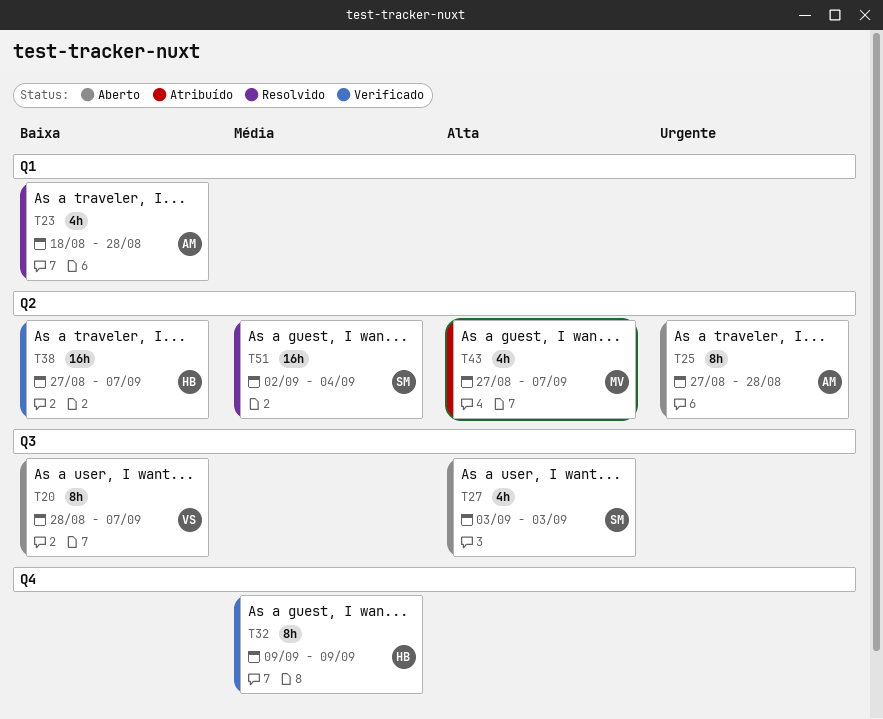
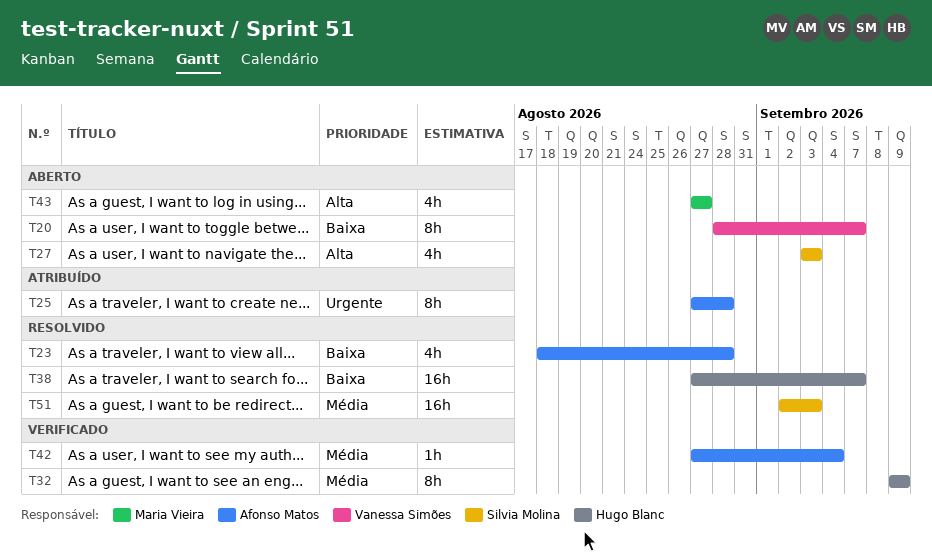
T25, status: Aberto -> Atribuído
T38, status: Verificado -> Resolvido
T42: none -> present
T43, status: Atribuído -> Aberto
T43, due: Sep 7 -> Aug 27
T51, due: Sep 4 -> Sep 3

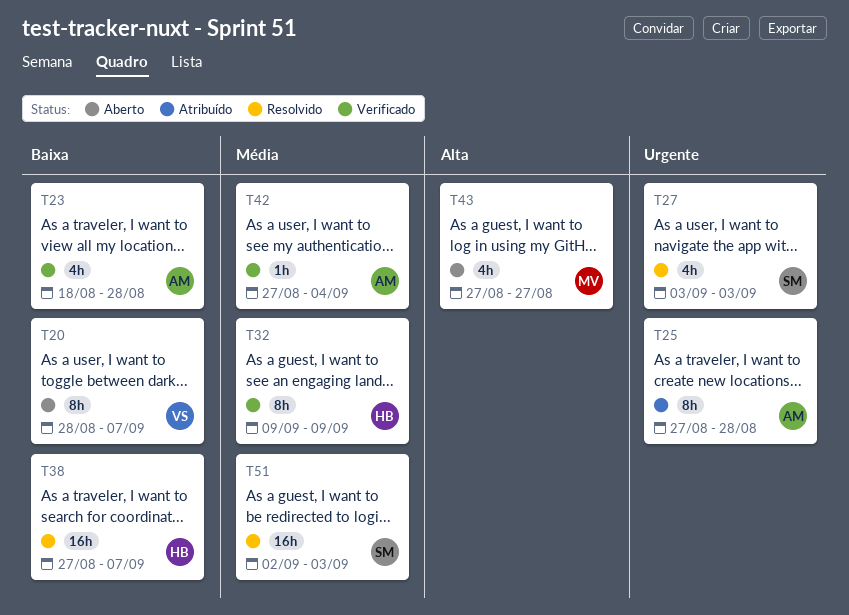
T23, status: Resolvido -> Verificado
T27, status: Aberto -> Resolvido
T27, priority: Alta -> Urgente

